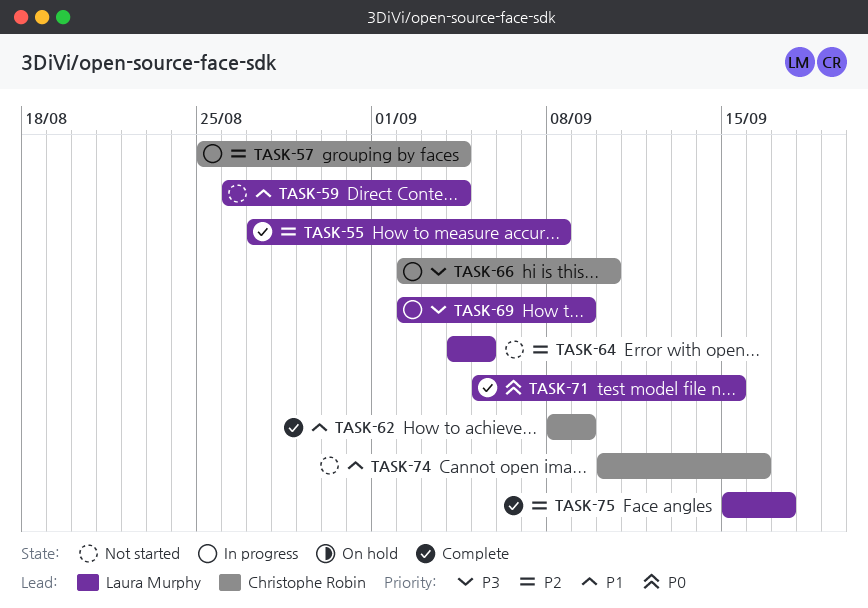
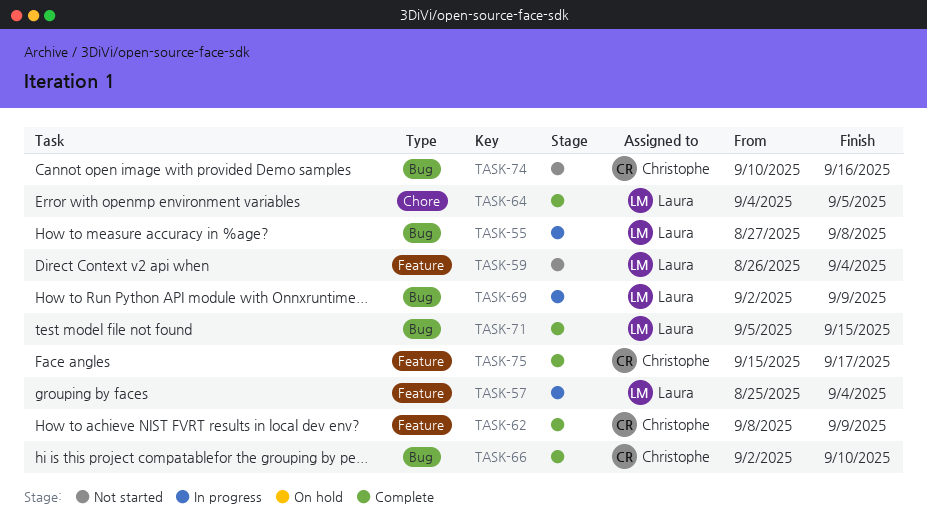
TASK-55, status: Complete -> In progress
TASK-57, owner: Christophe Robin -> Laura Murphy
TASK-64, status: Not started -> Complete
TASK-66, status: In progress -> Complete
TASK-75, owner: Laura Murphy -> Christophe Robin

